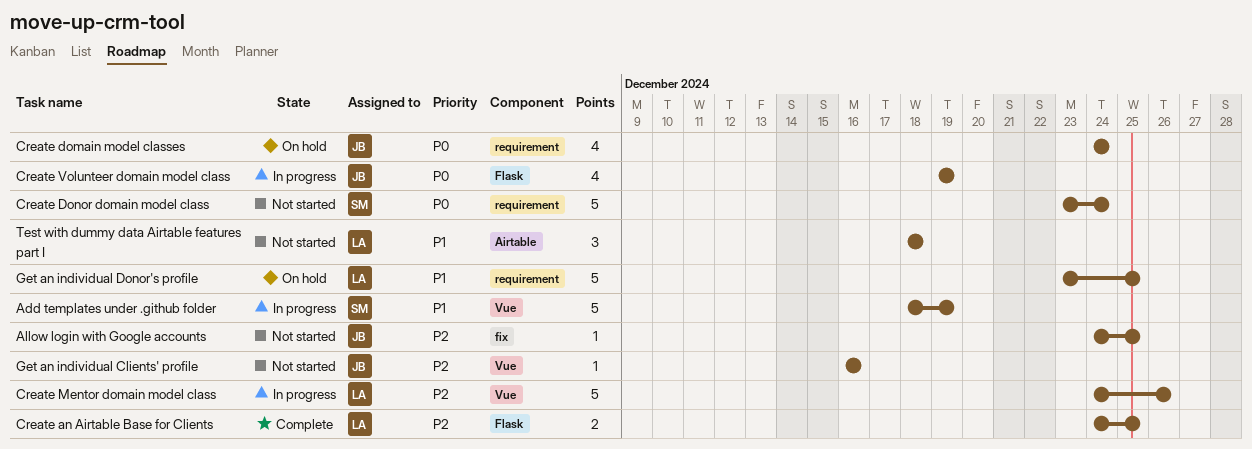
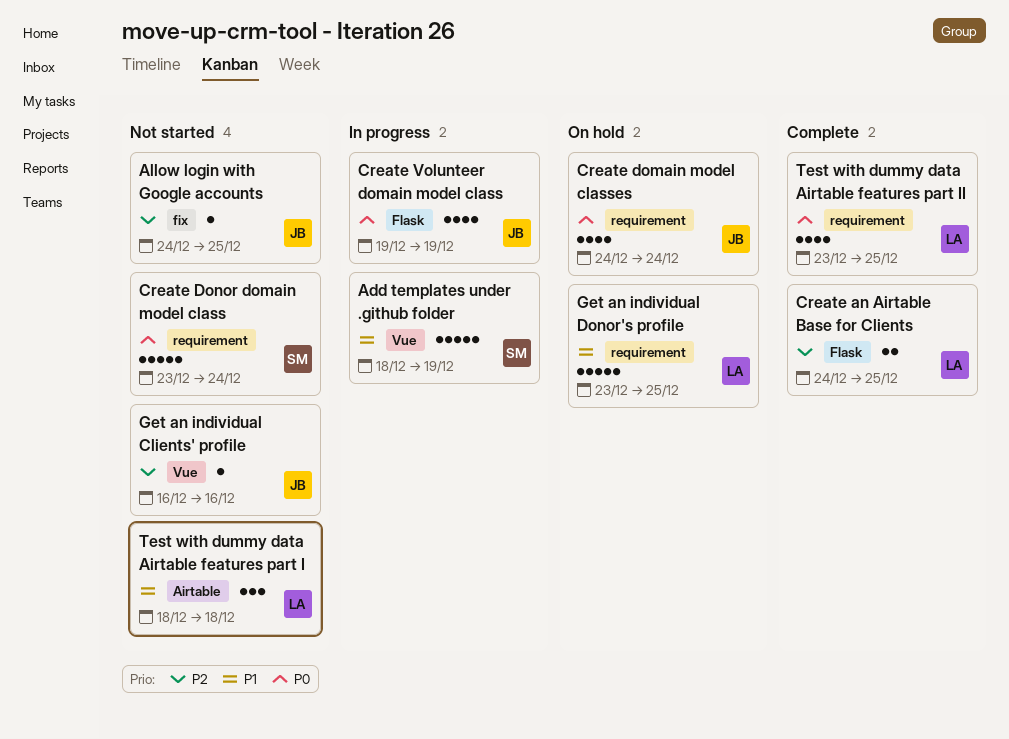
Create Mentor domain model class: present -> none
Test with dummy data Airtable features part II: none -> present

